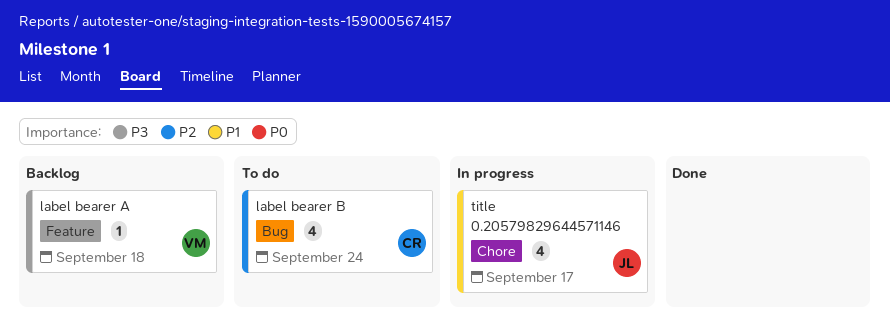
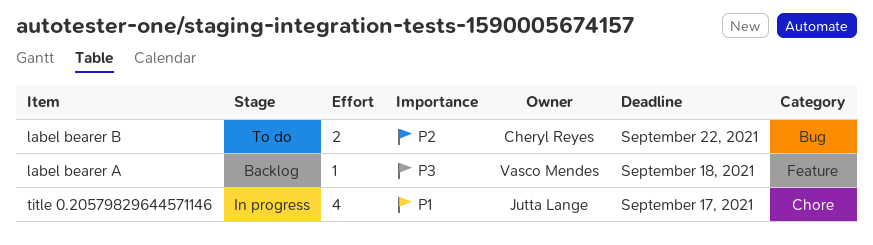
label bearer B, estimate: 4 -> 2
label bearer B, due: Sep 24 -> Sep 22

